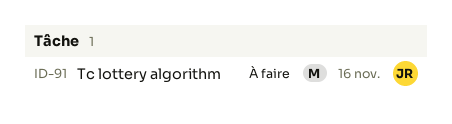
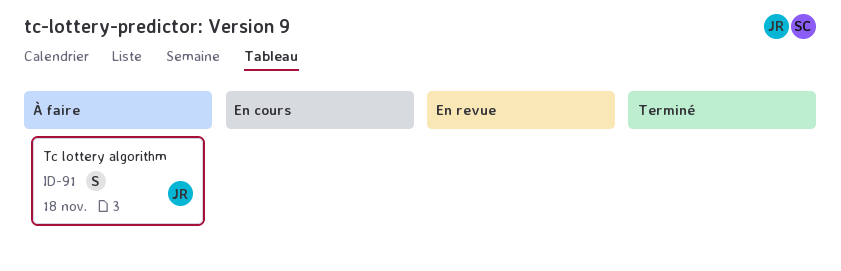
ID-91, estimate: M -> S
ID-91, due: Nov 16 -> Nov 18

